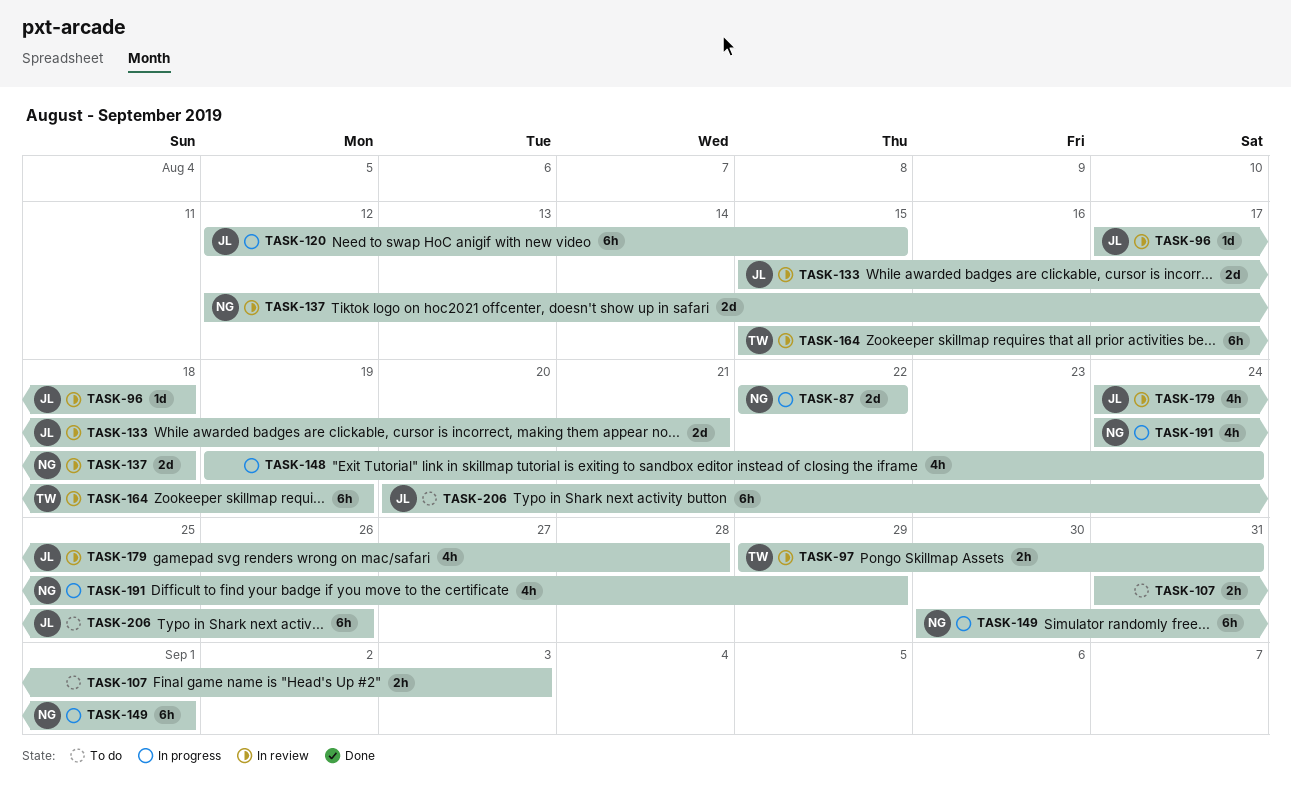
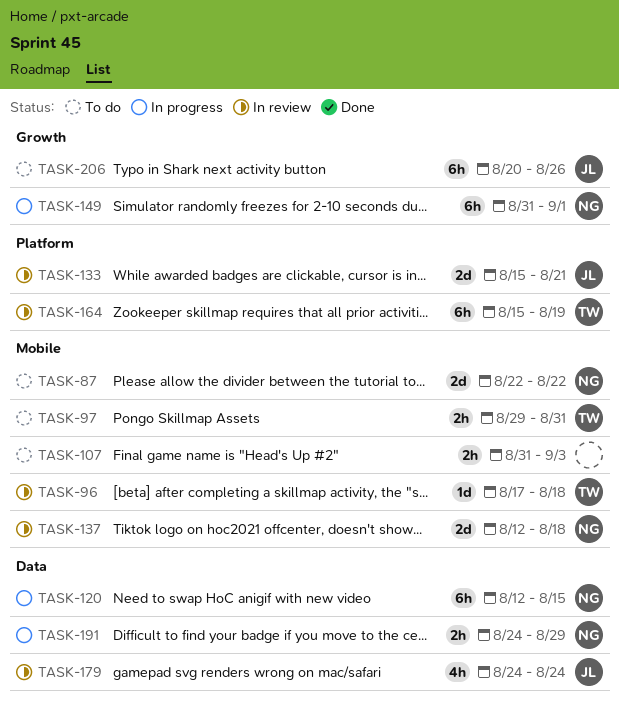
TASK-87, status: In progress -> To do
TASK-96, owner: JL -> TW
TASK-97, status: In review -> To do
TASK-120, owner: JL -> NG
TASK-148: present -> none
TASK-149, start: Aug 30 -> Aug 31
TASK-179, due: Aug 28 -> Aug 24
TASK-191, estimate: 4h -> 2h

